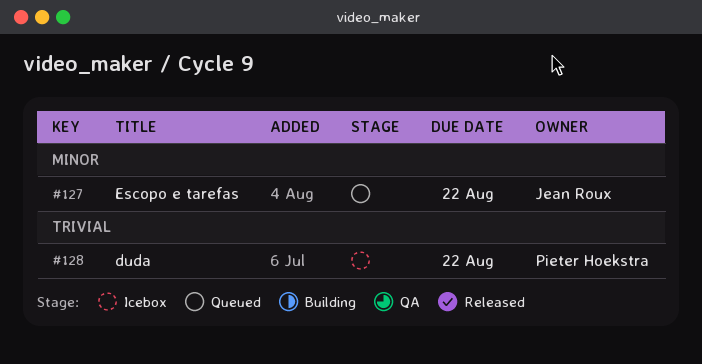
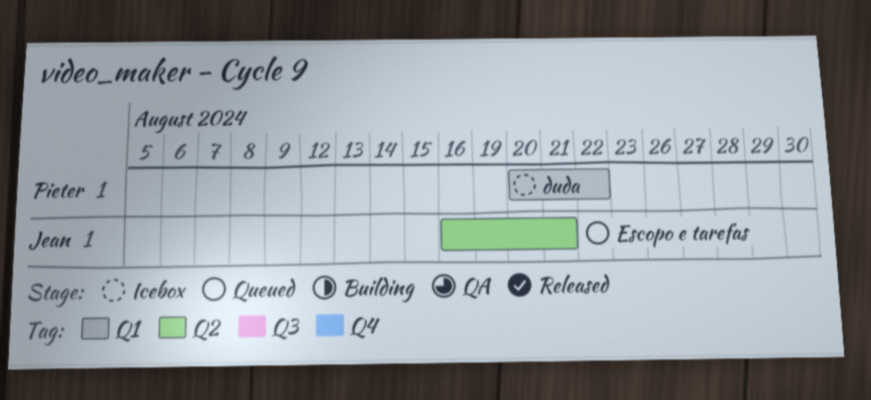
Escopo e tarefas, due: Aug 22 -> Aug 21

